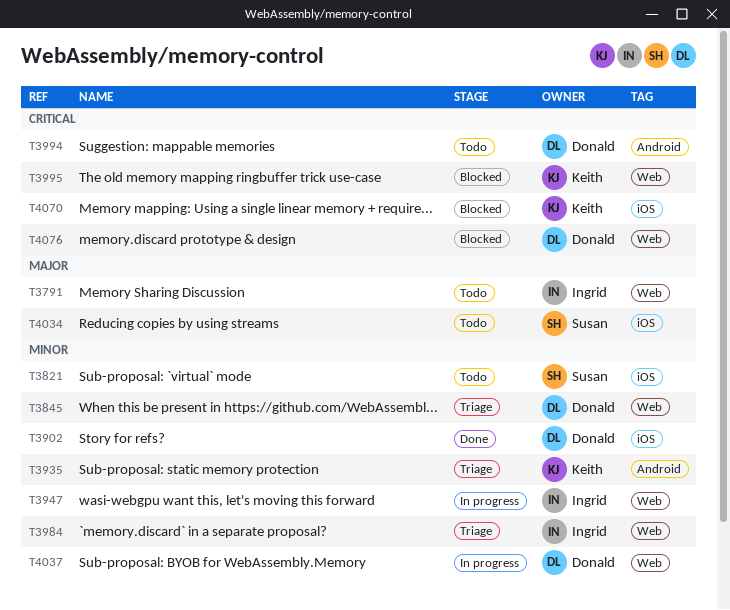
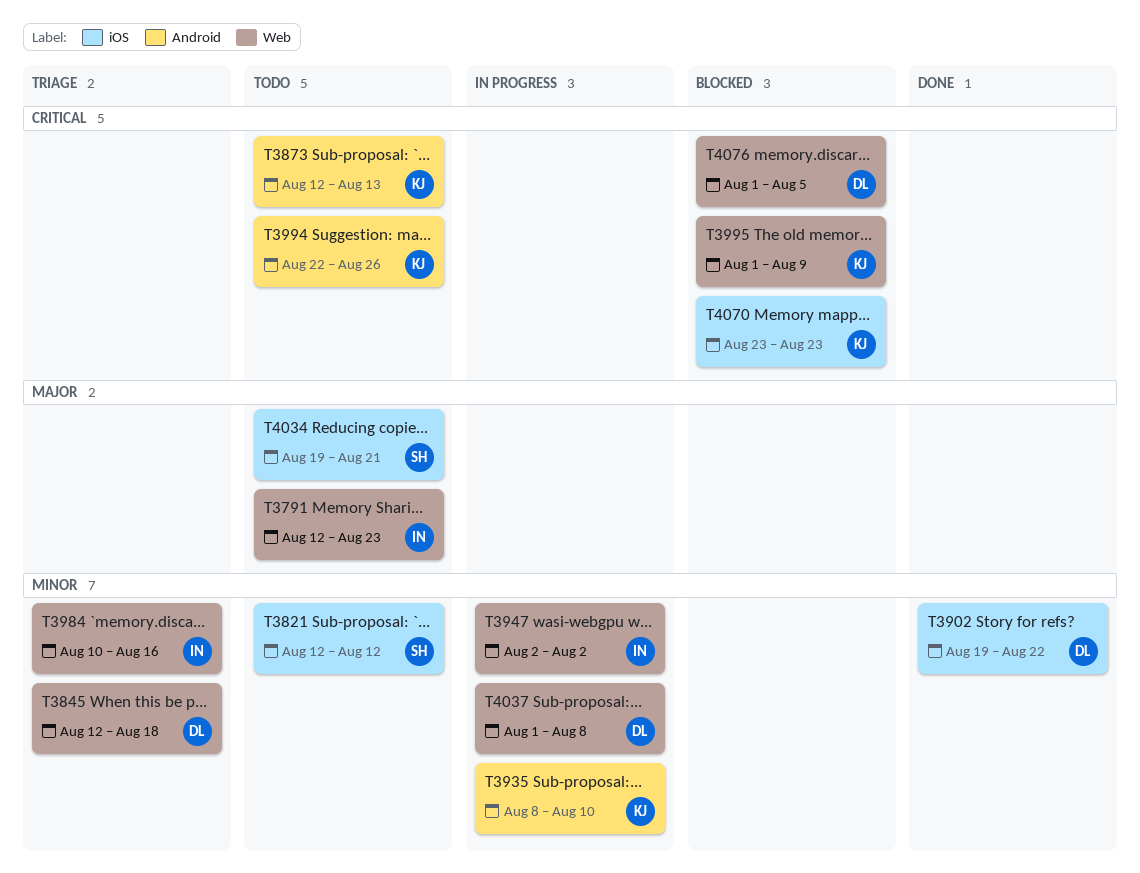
T3873: none -> present
T3935, status: Triage -> In progress
T3994, owner: Donald -> Keith

